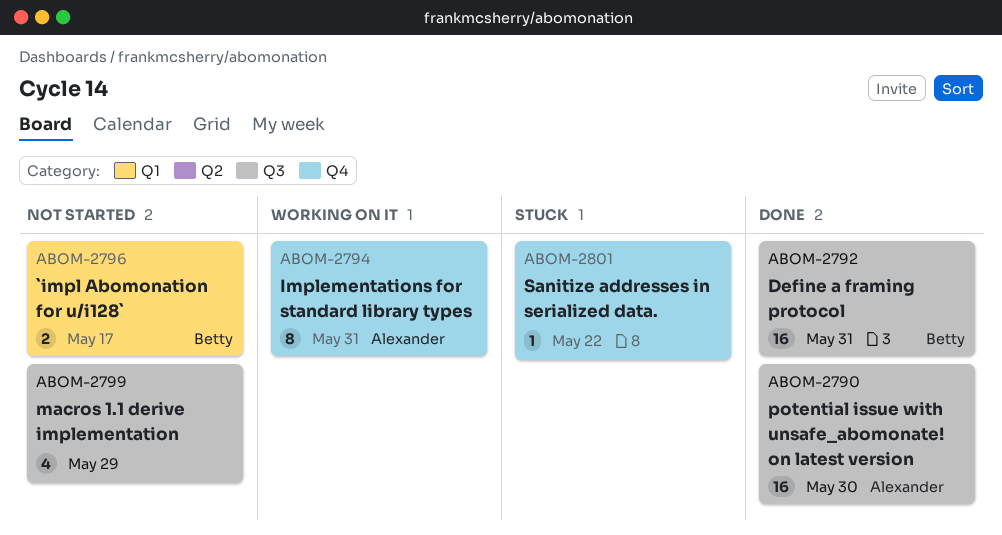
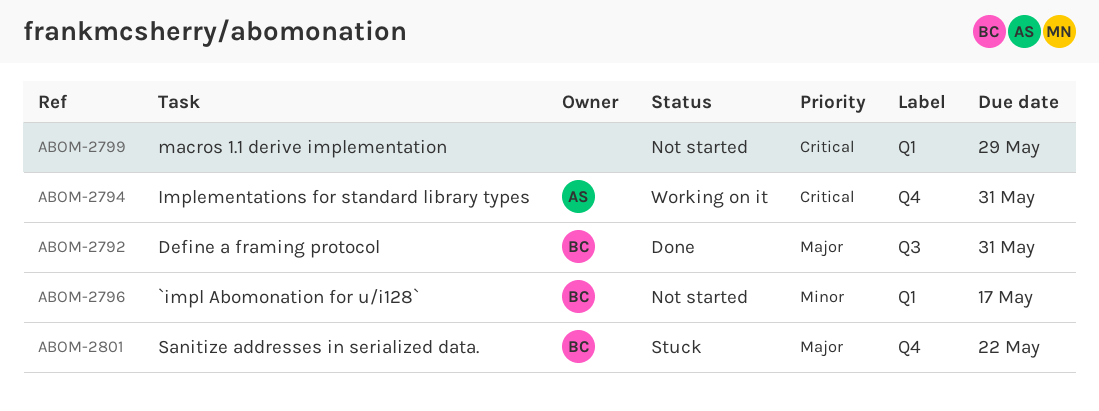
ABOM-2790: present -> none
ABOM-2799, label: Q3 -> Q1
ABOM-2801, owner: none -> Betty

